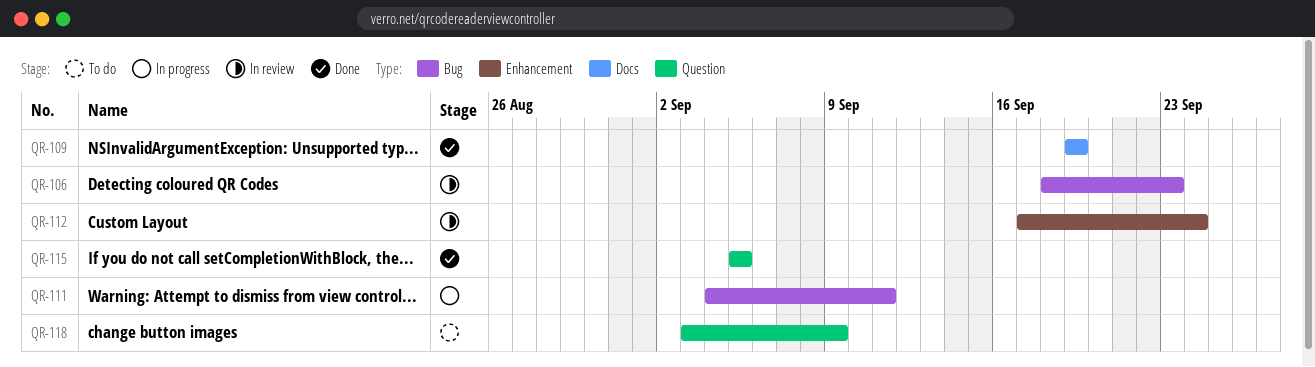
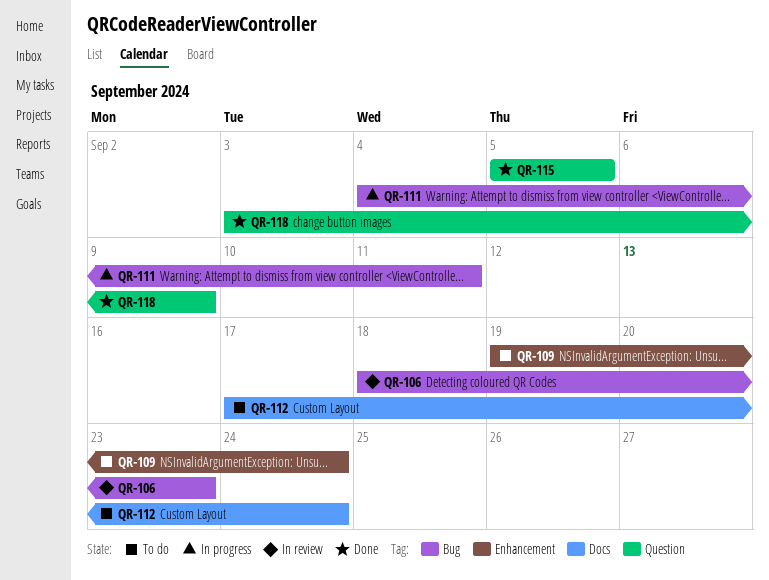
QR-109, status: Done -> To do
QR-109, label: Docs -> Enhancement
QR-109, due: Sep 19 -> Sep 24
QR-112, status: In review -> To do
QR-112, label: Enhancement -> Docs
QR-118, status: To do -> Done

